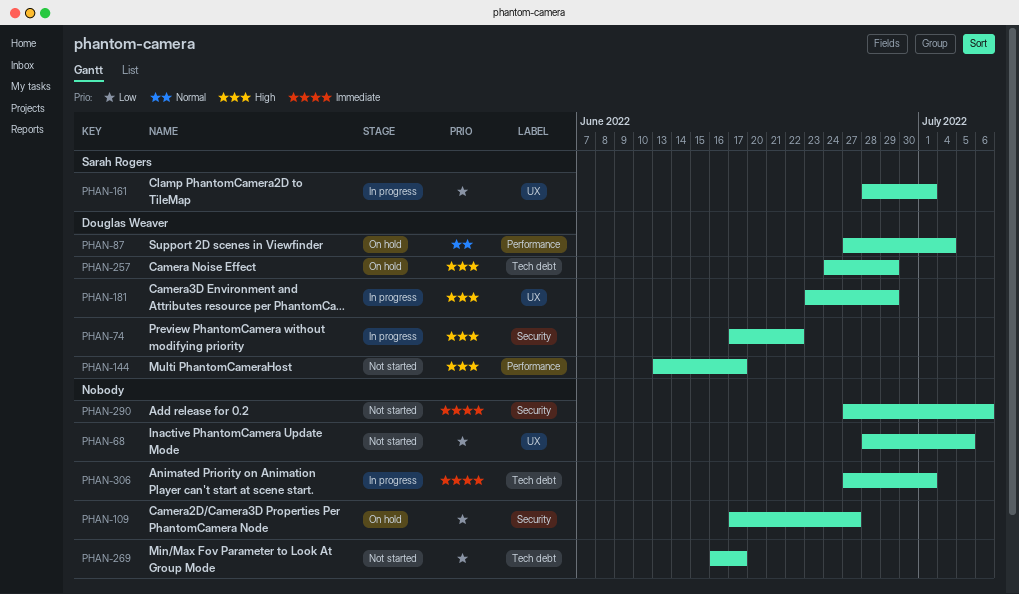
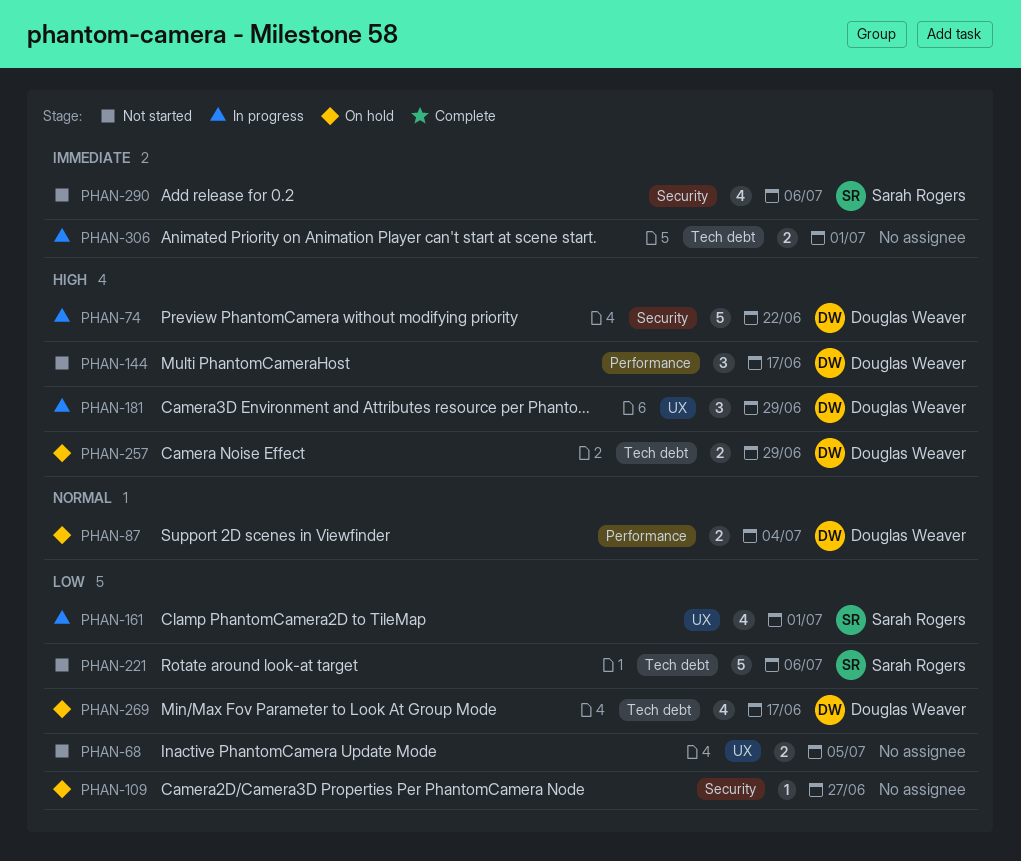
PHAN-221: none -> present
PHAN-269, status: Not started -> On hold
PHAN-269, owner: none -> Douglas Weaver
PHAN-290, owner: none -> Sarah Rogers

